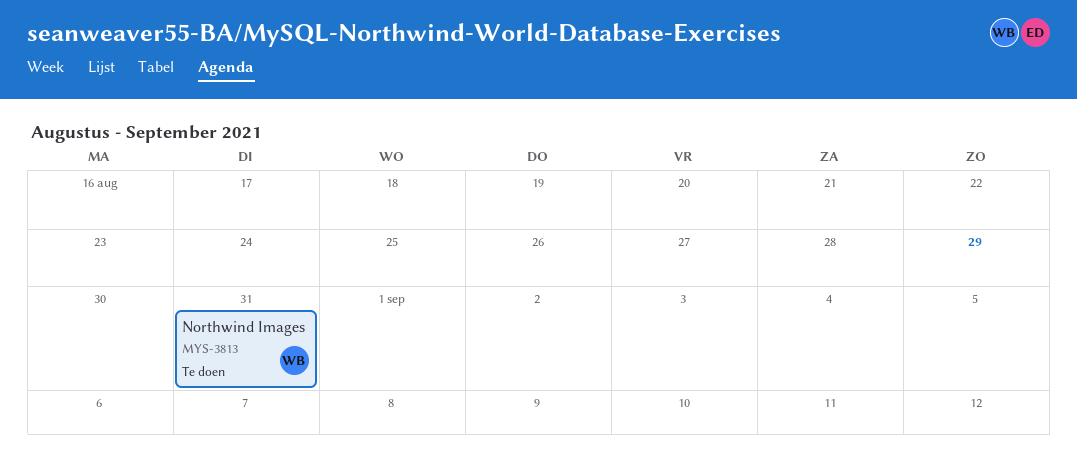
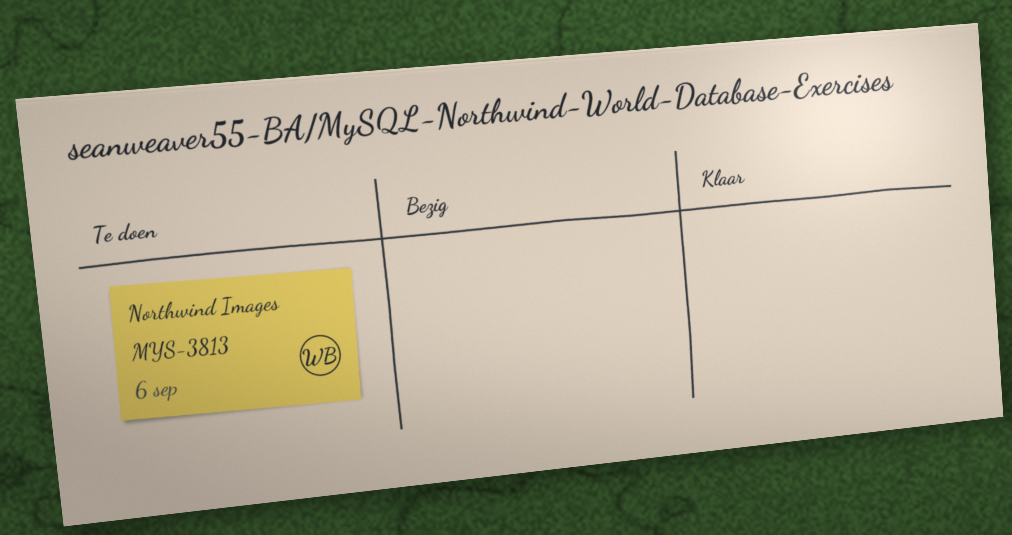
MYS-3813, due: Aug 31 -> Sep 6

